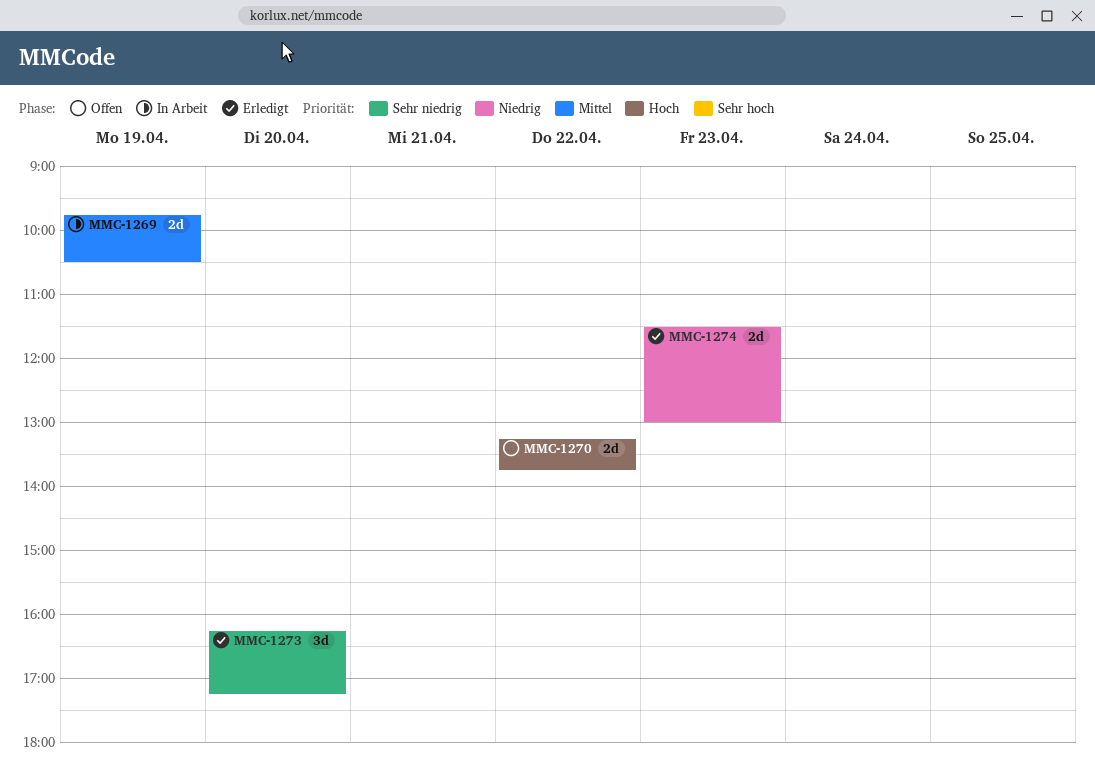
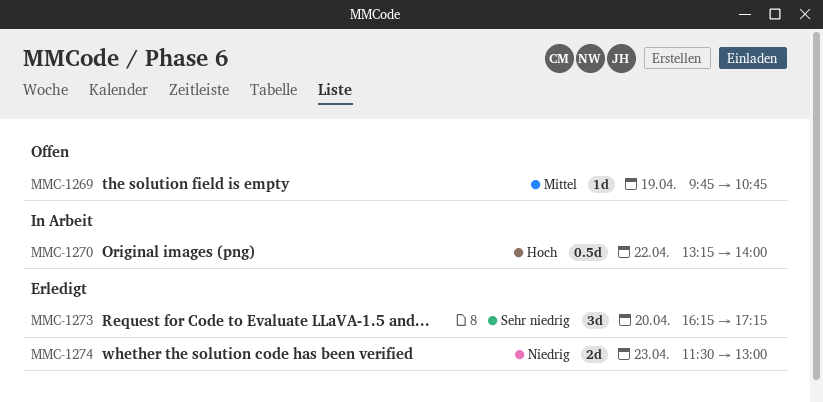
MMC-1269, status: In Arbeit -> Offen
MMC-1269, estimate: 2d -> 1d
MMC-1269, ends: 10:30 -> 10:45
MMC-1270, status: Offen -> In Arbeit
MMC-1270, estimate: 2d -> 0.5d
MMC-1270, ends: 13:45 -> 14:00

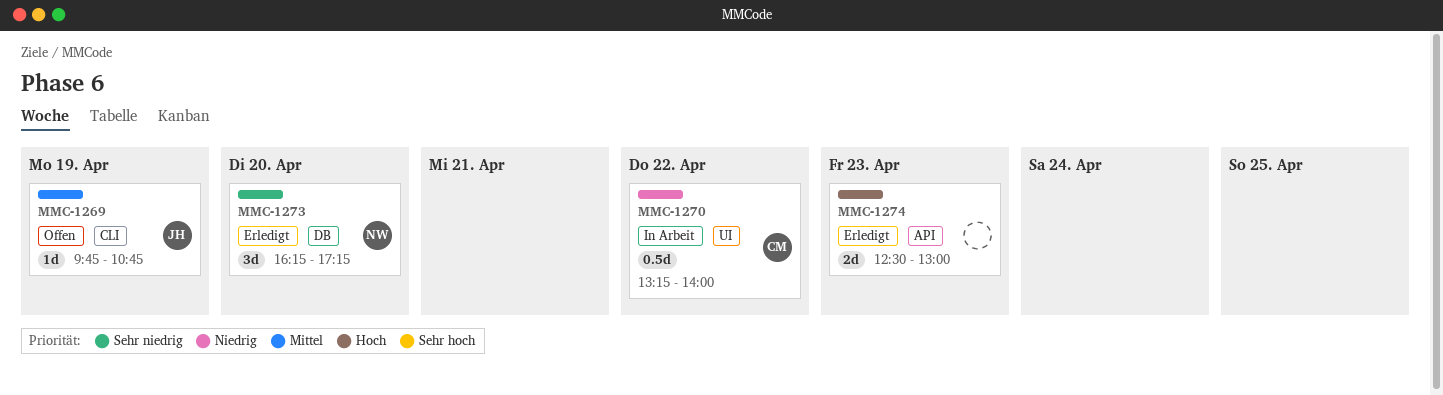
MMC-1270, priority: Hoch -> Niedrig
MMC-1274, priority: Niedrig -> Hoch
MMC-1274, begins: 11:30 -> 12:30

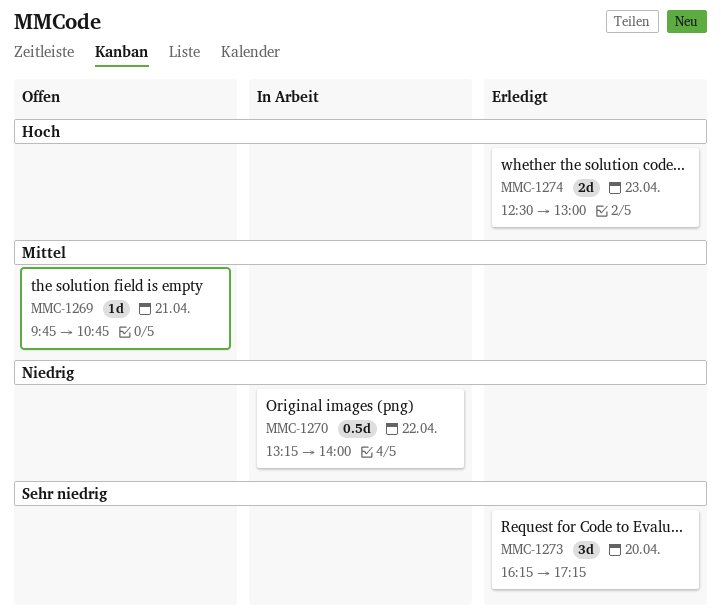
MMC-1269, day: Apr 19 -> Apr 21

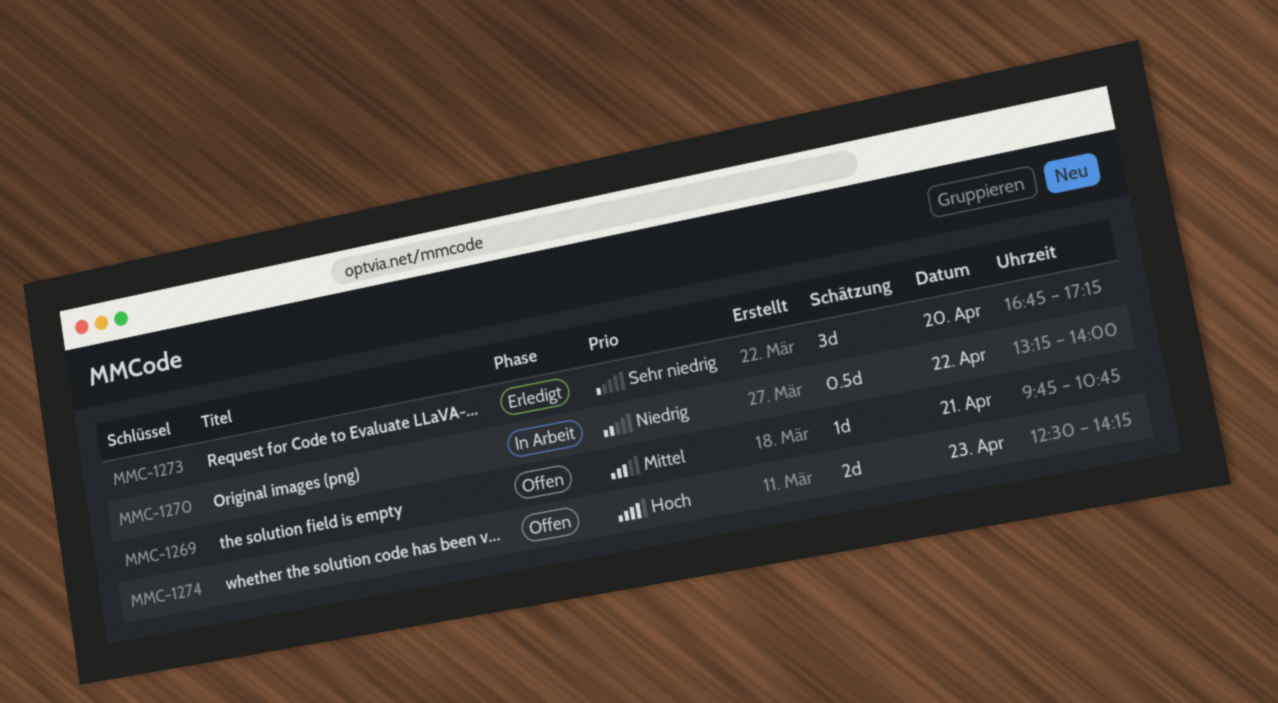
MMC-1273, begins: 16:15 -> 16:45
MMC-1274, status: Erledigt -> Offen
MMC-1274, ends: 13:00 -> 14:15

